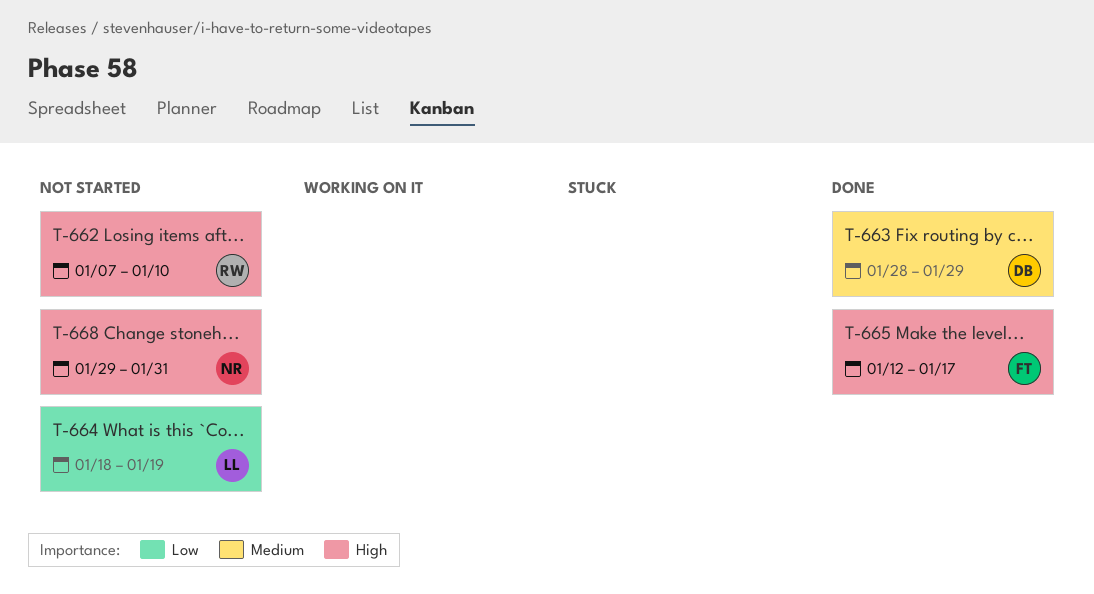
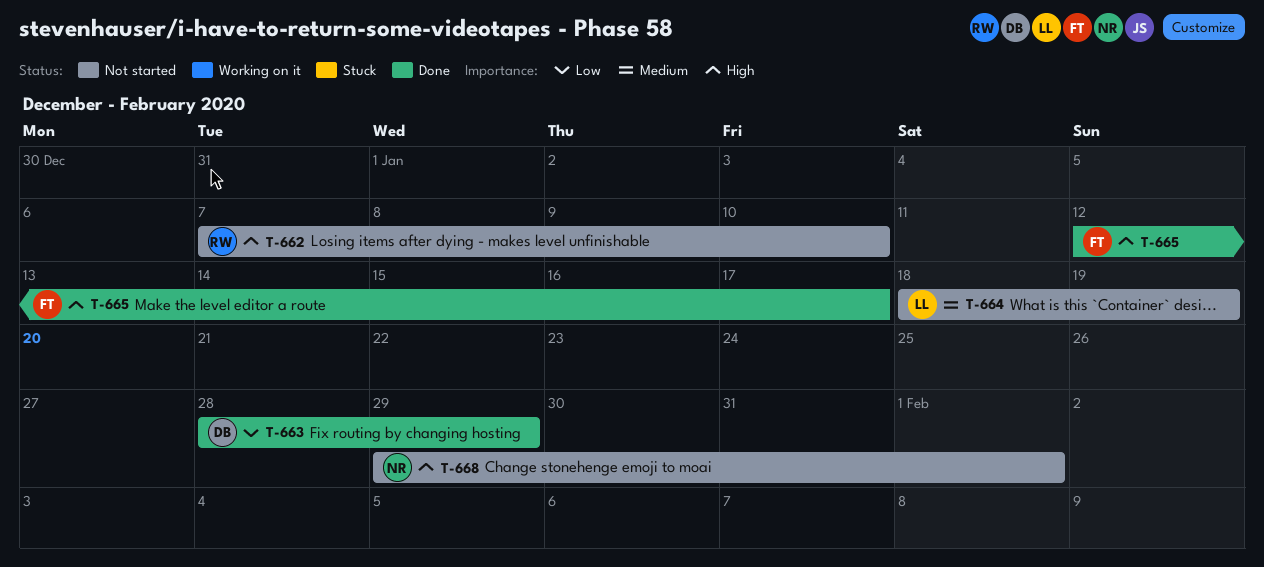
T-663, priority: Medium -> Low
T-664, priority: Low -> Medium
T-668, due: Jan 31 -> Feb 1

